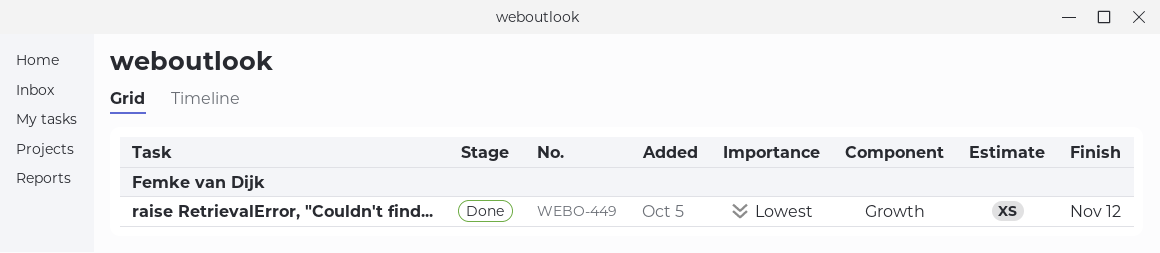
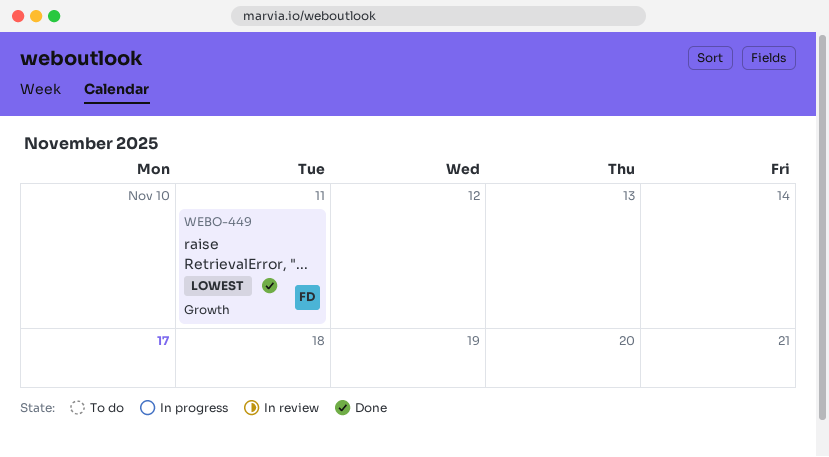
WEBO-449, due: Nov 12 -> Nov 11

